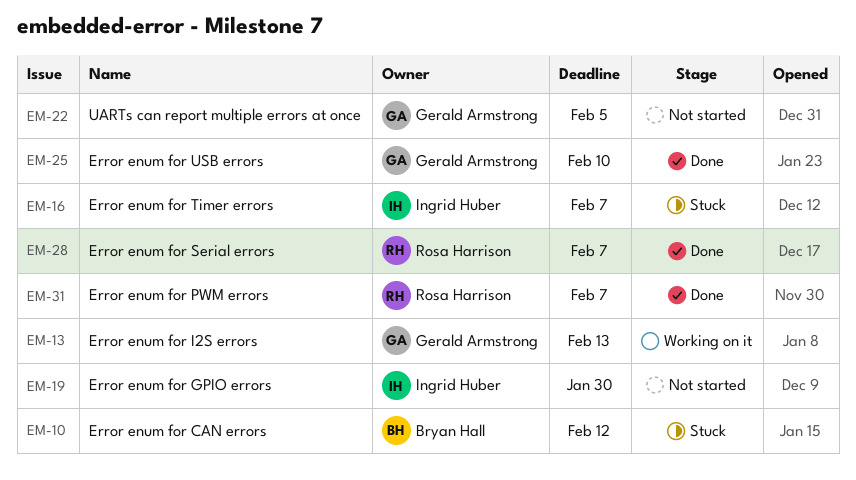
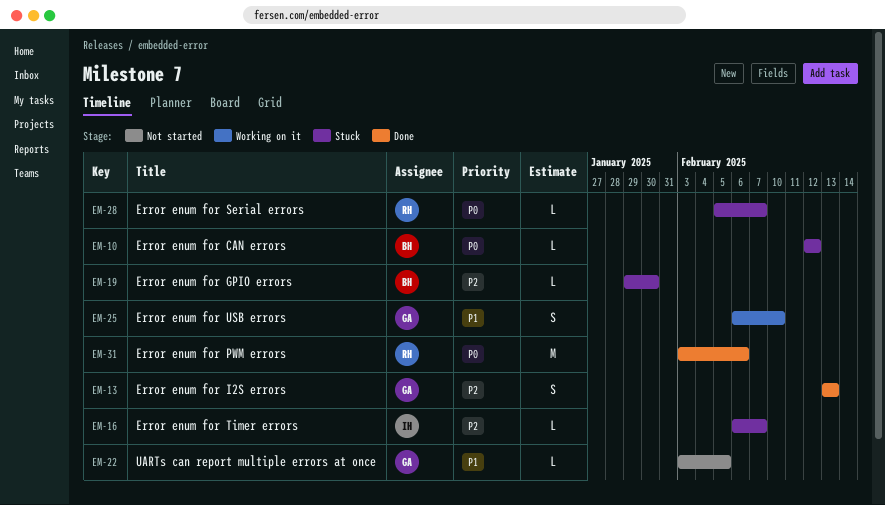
EM-13, status: Working on it -> Done
EM-19, status: Not started -> Stuck
EM-19, owner: Ingrid Huber -> Bryan Hall
EM-25, status: Done -> Working on it
EM-28, status: Done -> Stuck
EM-31, due: Feb 7 -> Feb 6

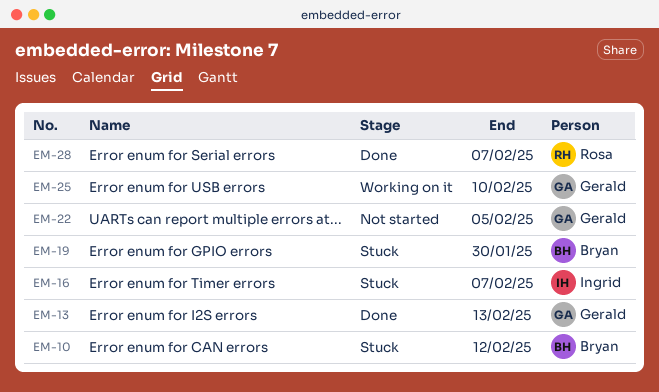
EM-28, status: Stuck -> Done
EM-31: present -> none

